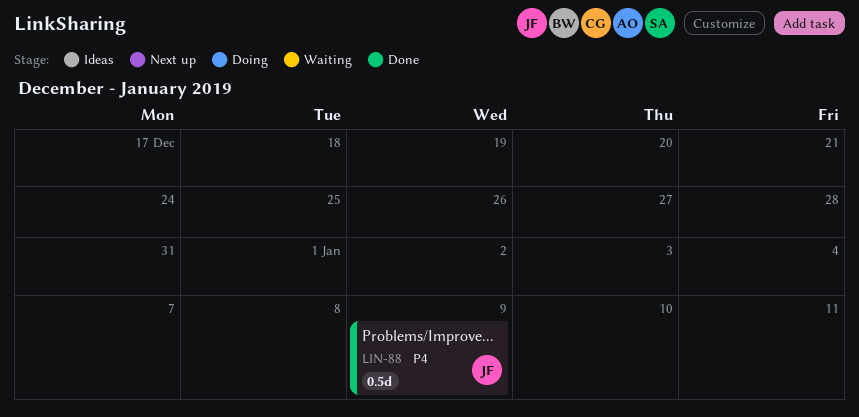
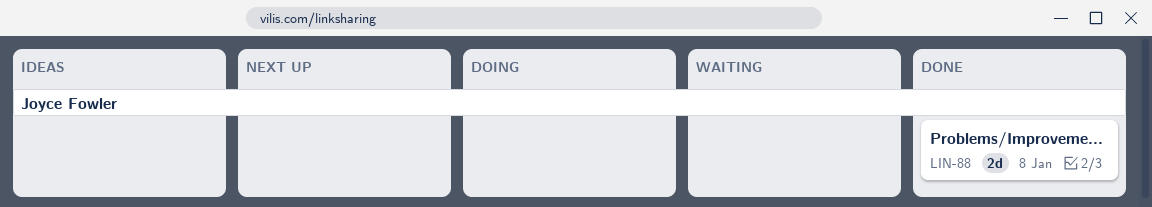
LIN-88, estimate: 0.5d -> 2d
LIN-88, due: Jan 9 -> Jan 8

